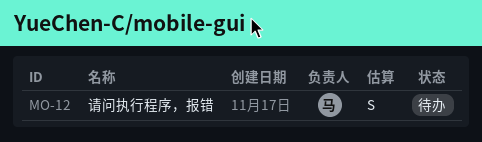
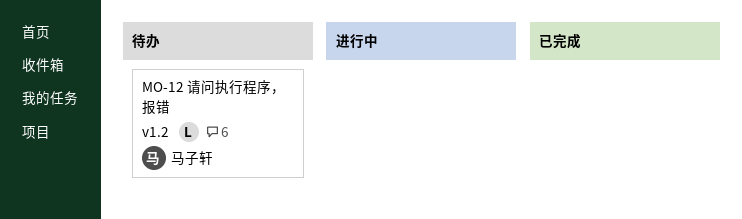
MO-12, estimate: S -> L

